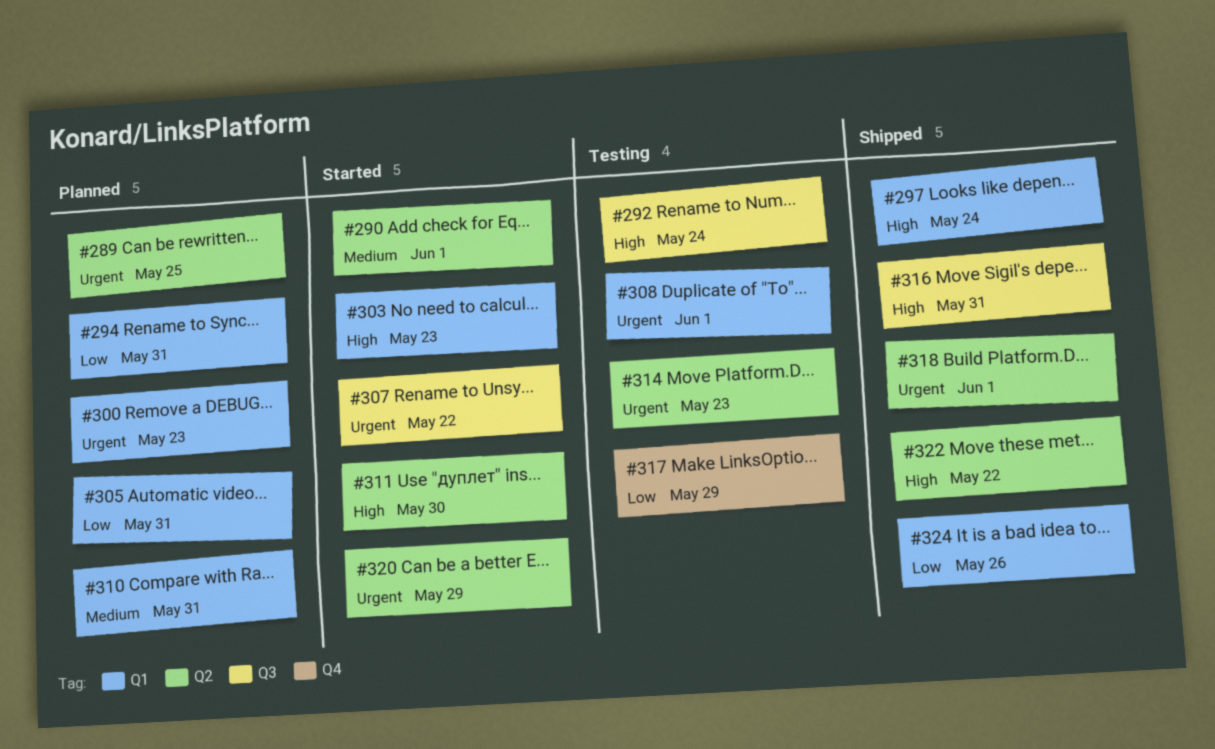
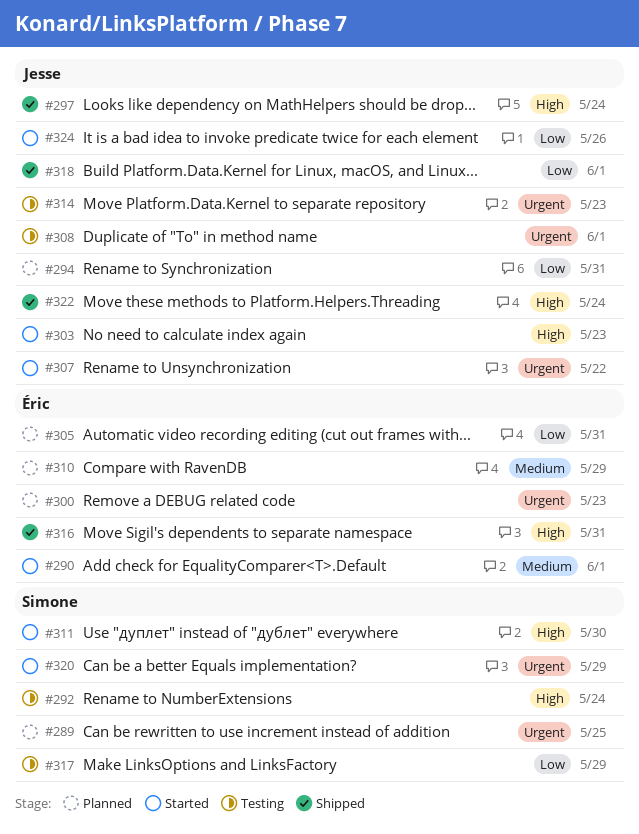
#310, due: May 31 -> May 29
#318, priority: Urgent -> Low
#322, due: May 22 -> May 24
#324, status: Shipped -> Started

